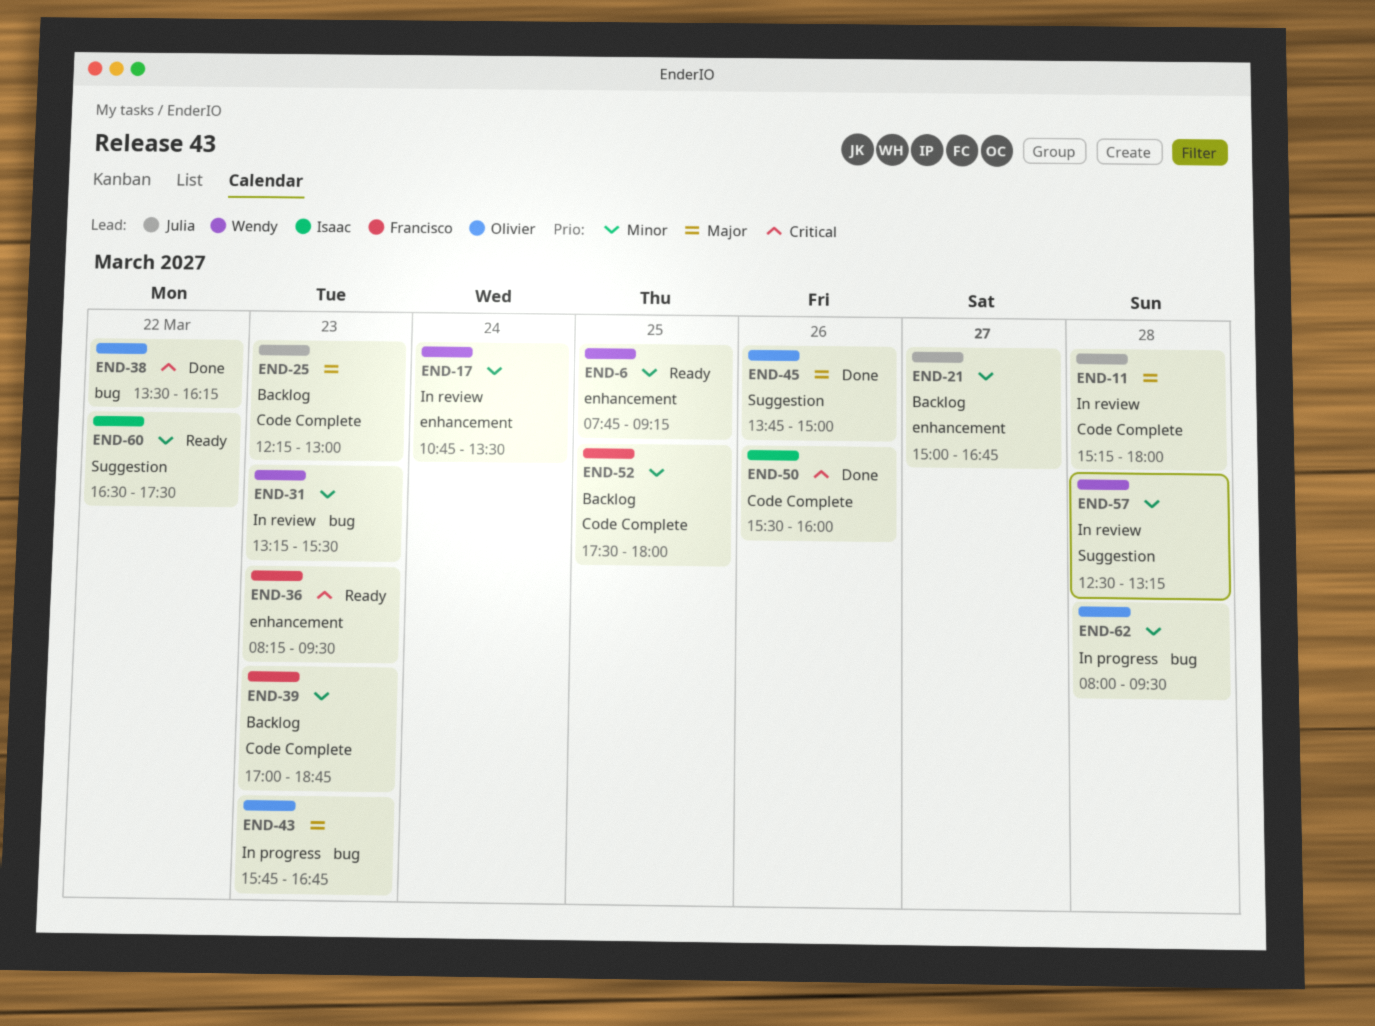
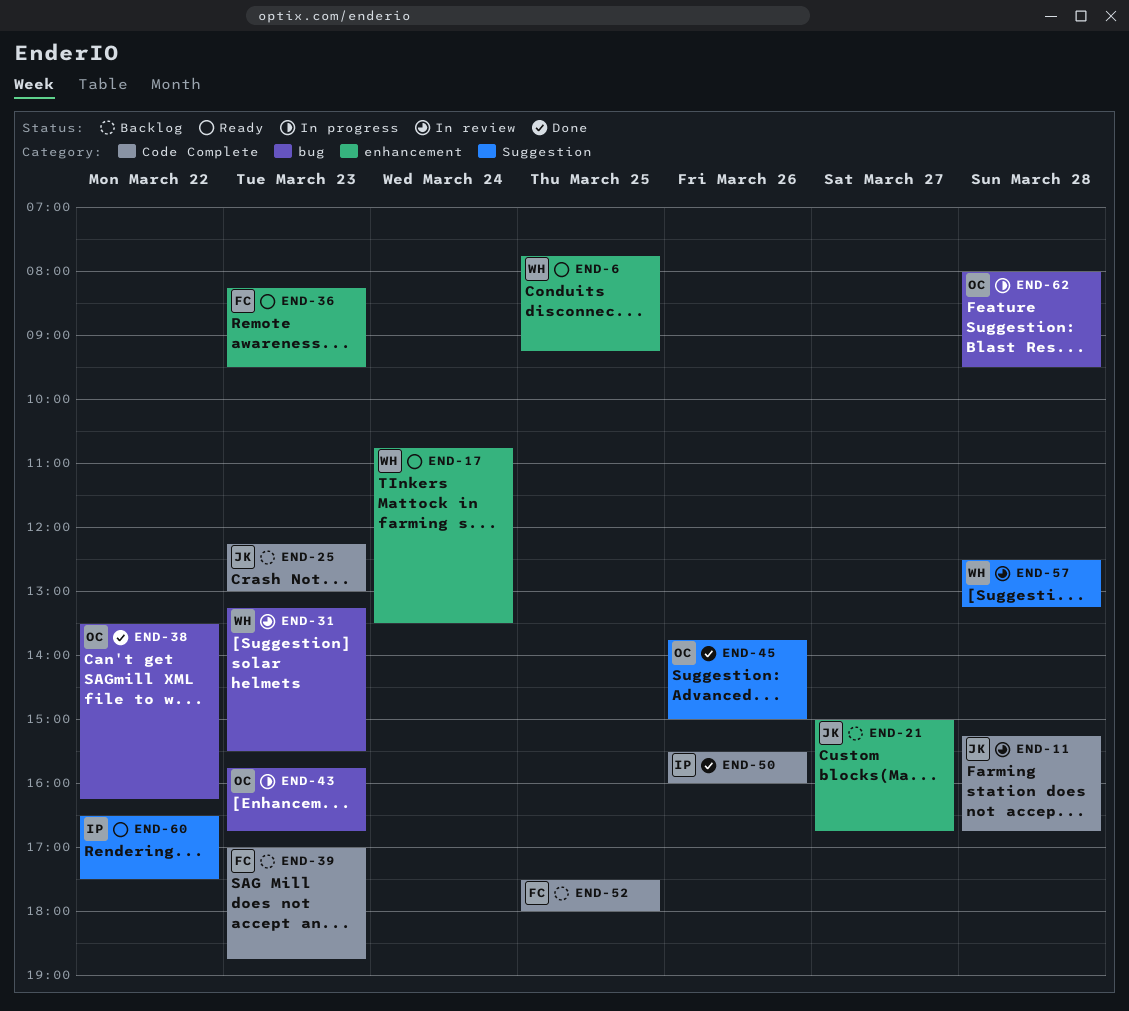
END-11, ends: 18:00 -> 16:45
END-17, status: In review -> Ready

